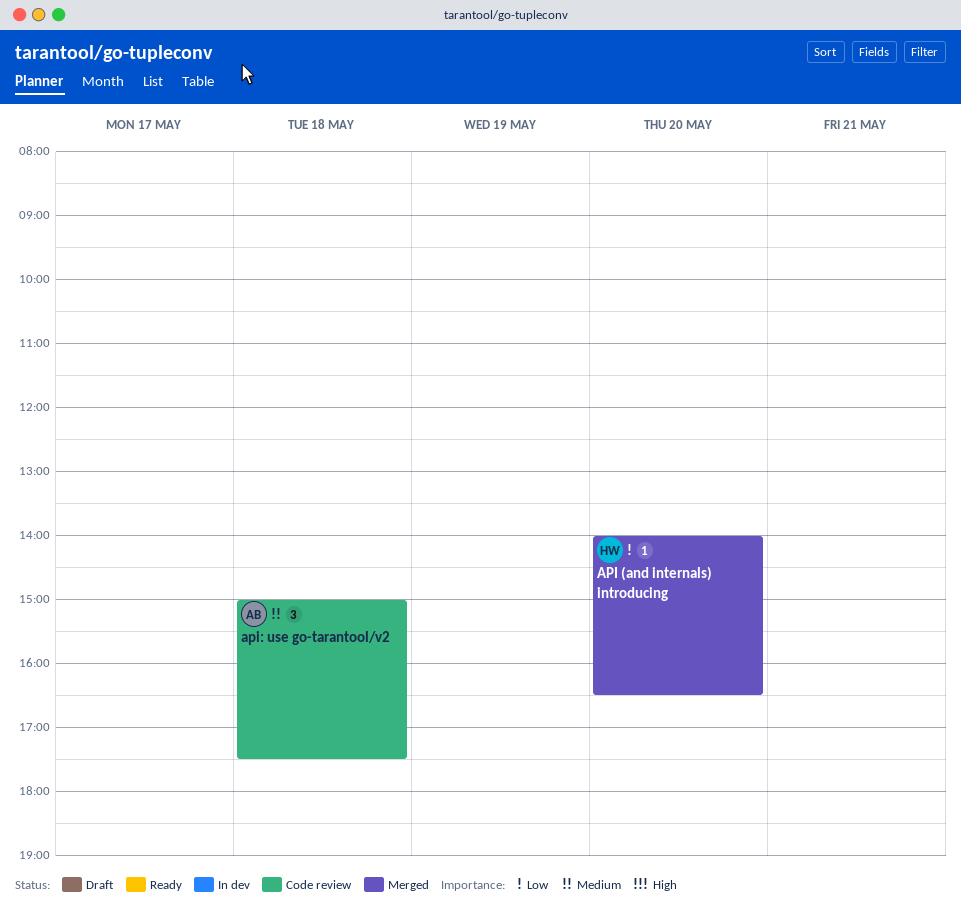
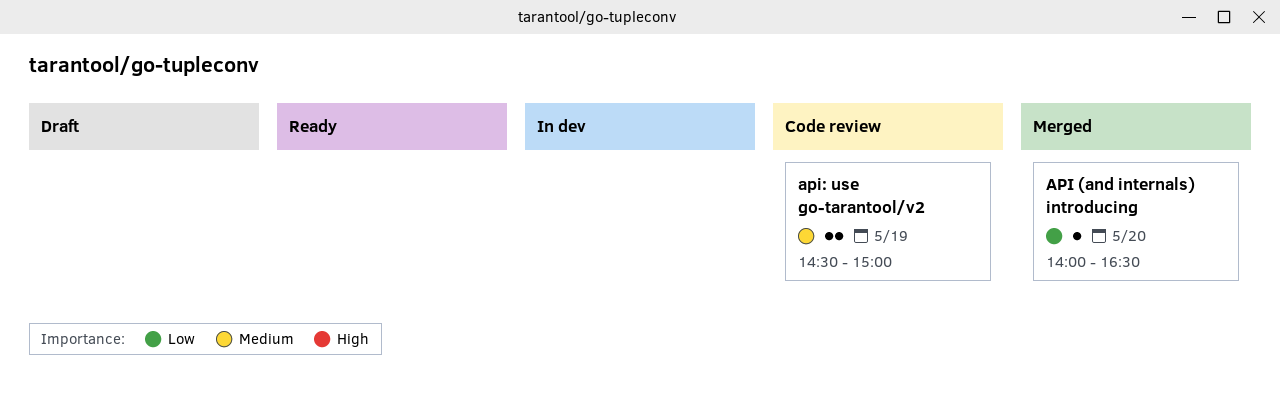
api: use go-tarantool/v2, estimate: 3 -> 2
api: use go-tarantool/v2, day: May 18 -> May 19
api: use go-tarantool/v2, begins: 15:00 -> 14:30
api: use go-tarantool/v2, ends: 17:30 -> 15:00

